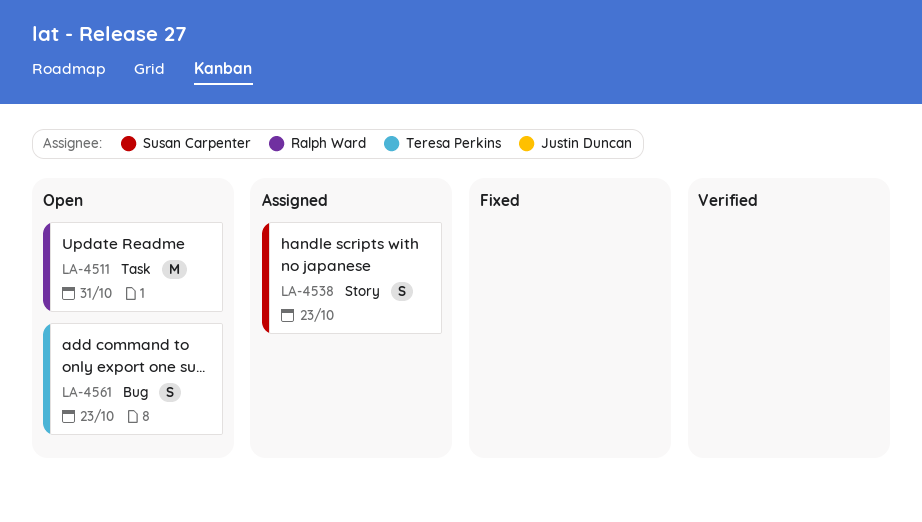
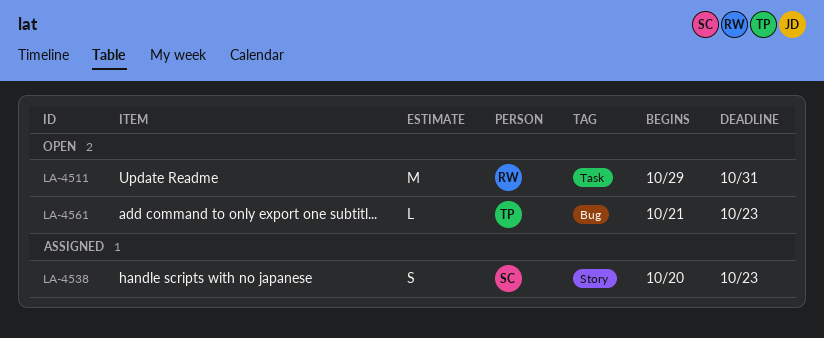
LA-4561, estimate: S -> L

